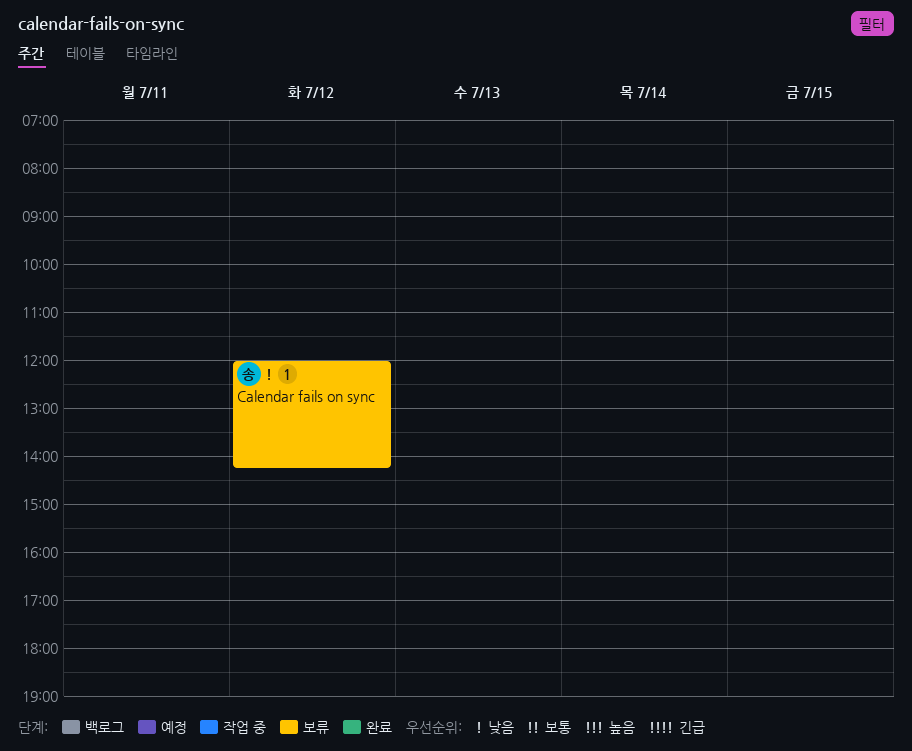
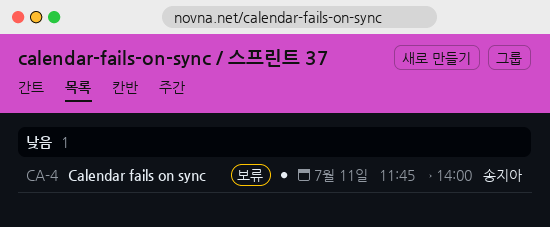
Calendar fails on sync, day: Jul 12 -> Jul 11
Calendar fails on sync, begins: 12:00 -> 11:45
Calendar fails on sync, ends: 14:15 -> 14:00

